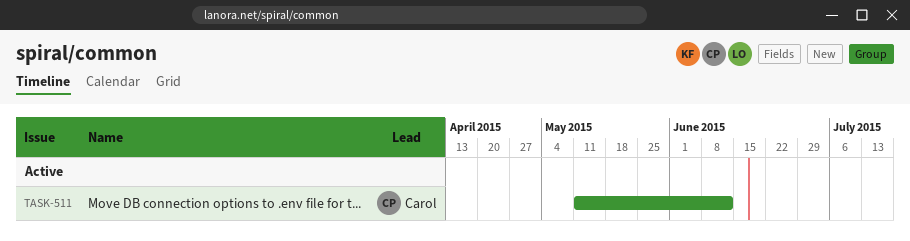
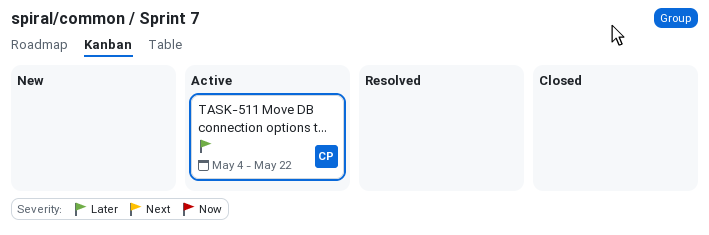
TASK-511, start: May 11 -> May 4
TASK-511, due: Jun 12 -> May 22

